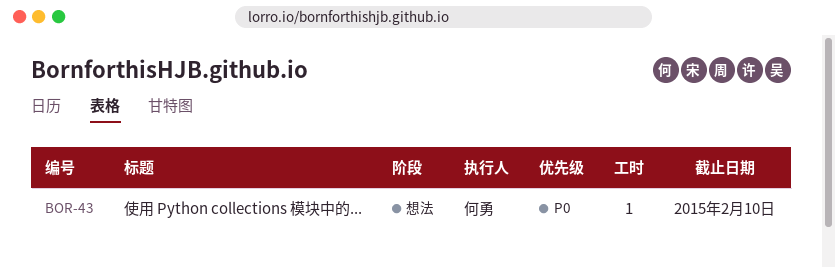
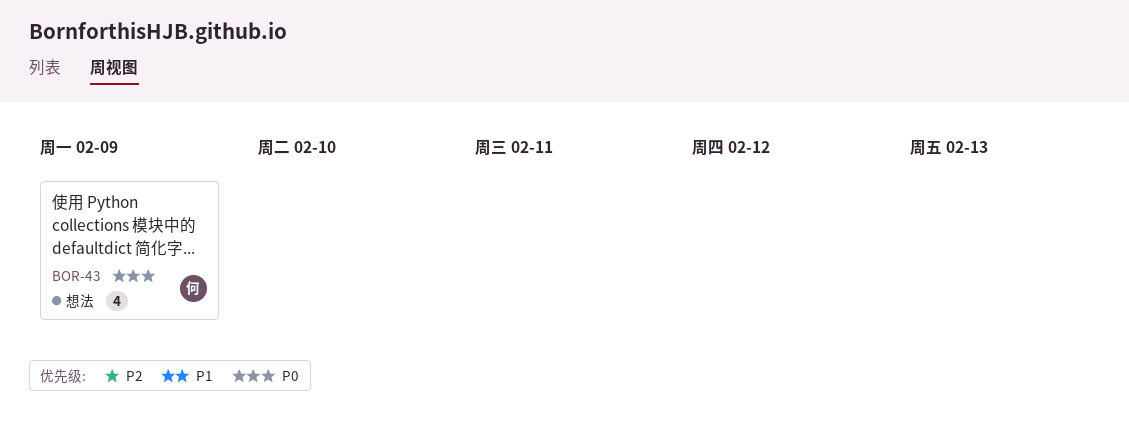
BOR-43, estimate: 1 -> 4
BOR-43, due: Feb 10 -> Feb 9

